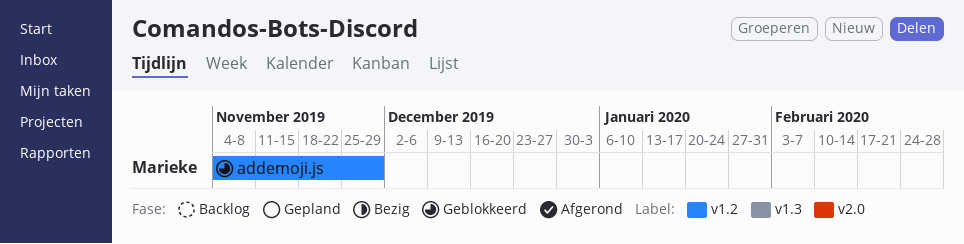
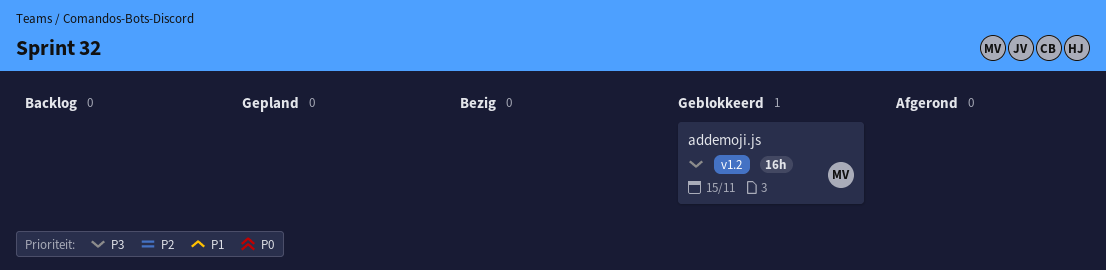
addemoji.js, due: Nov 29 -> Nov 15

